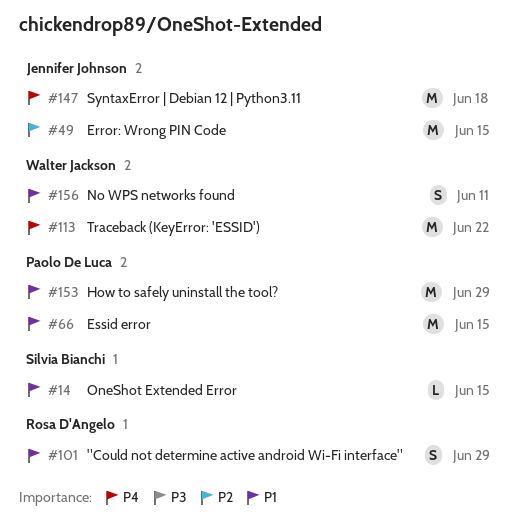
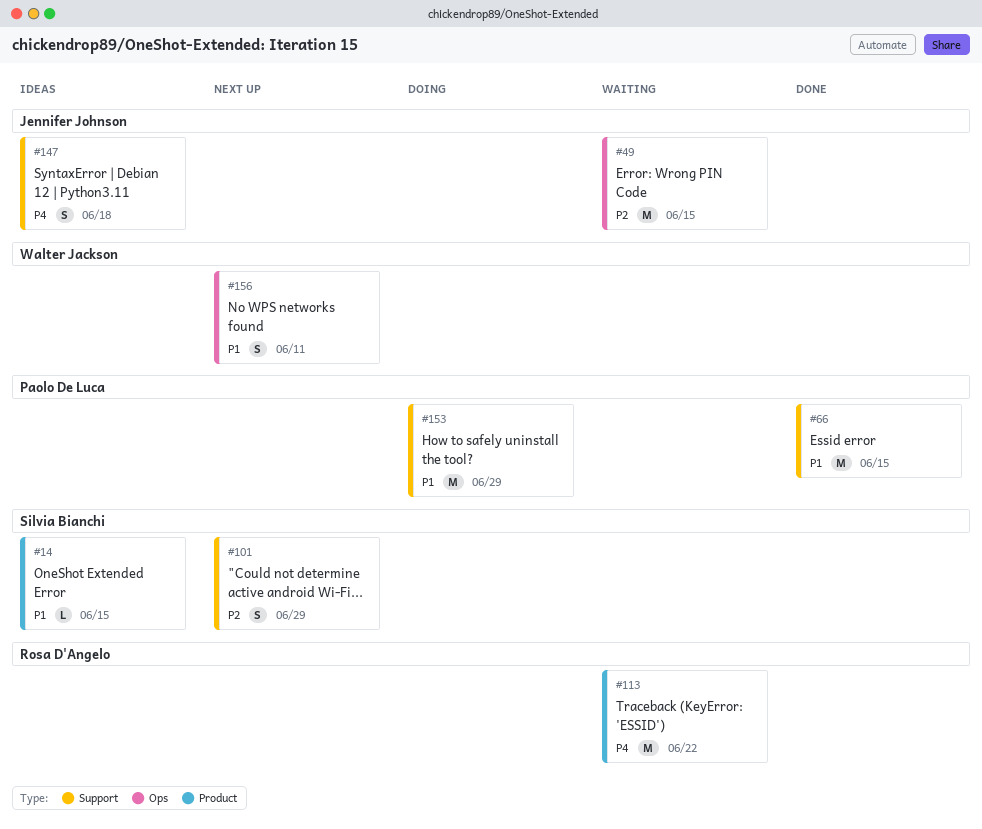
#101, owner: Rosa D'Angelo -> Silvia Bianchi
#101, priority: P1 -> P2
#113, owner: Walter Jackson -> Rosa D'Angelo
#147, estimate: M -> S

